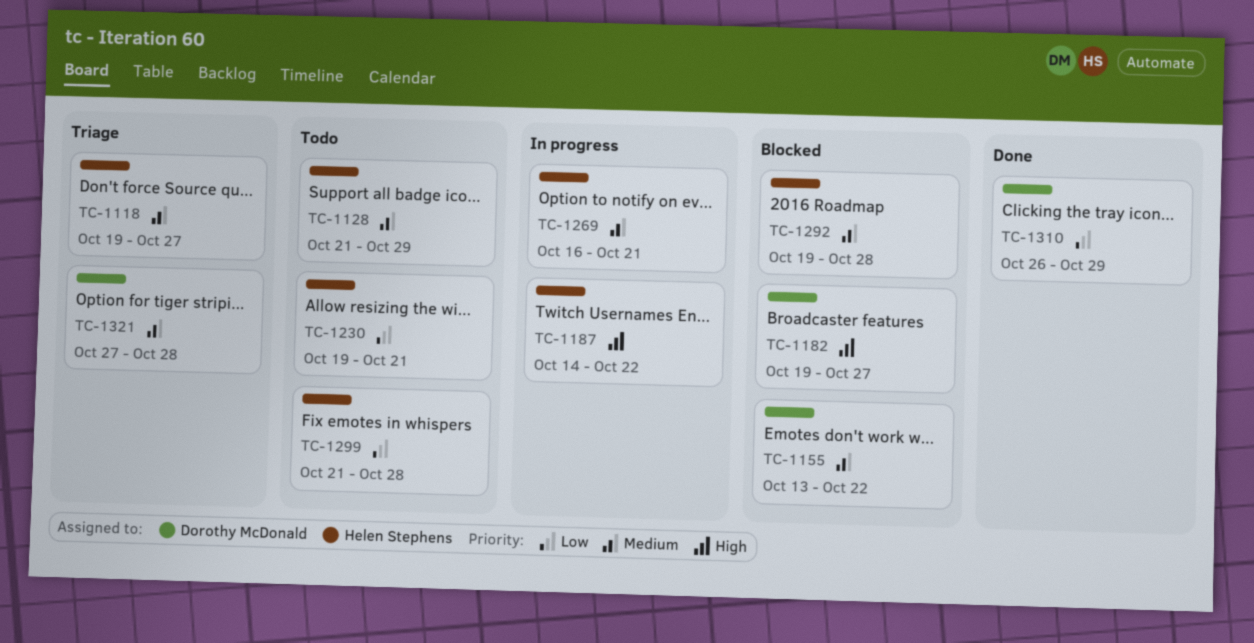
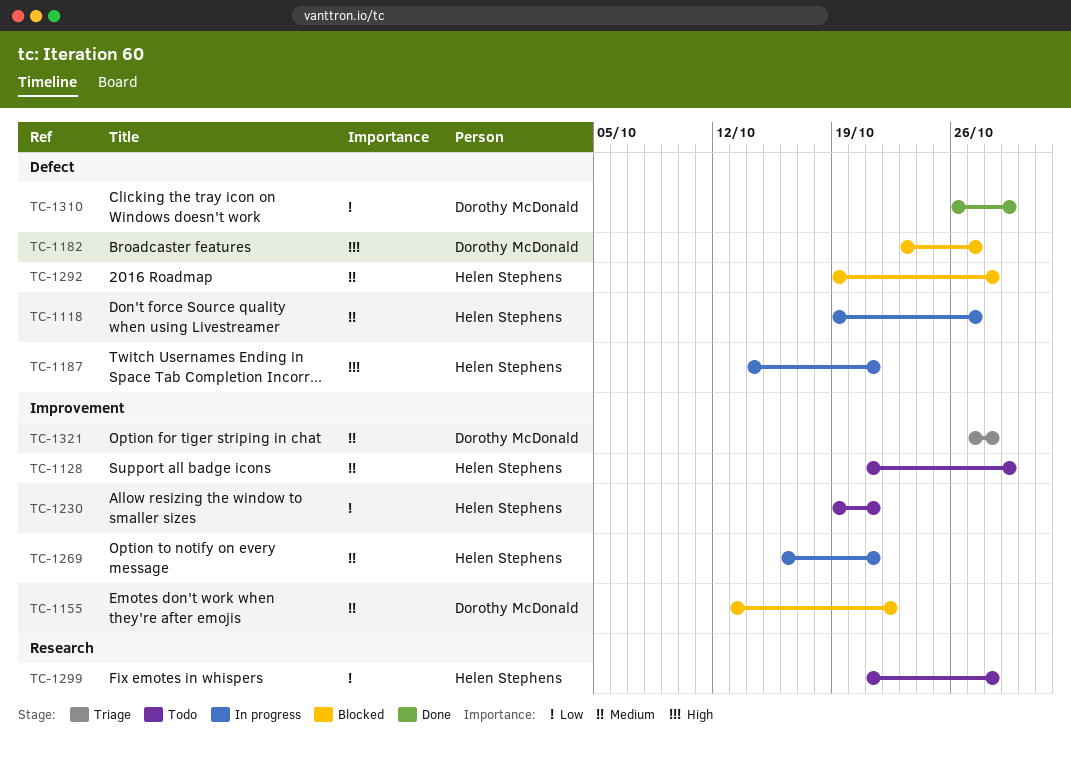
TC-1118, status: Triage -> In progress
TC-1182, start: Oct 19 -> Oct 23
TC-1187, due: Oct 22 -> Oct 21

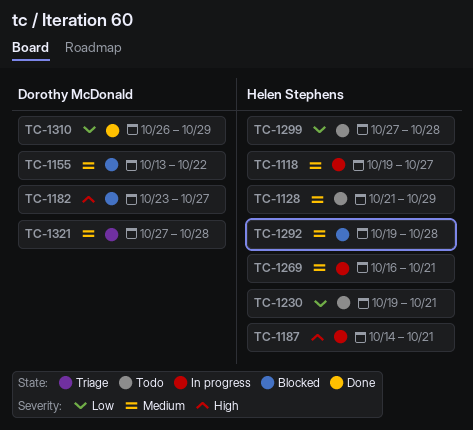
TC-1299, start: Oct 21 -> Oct 27

